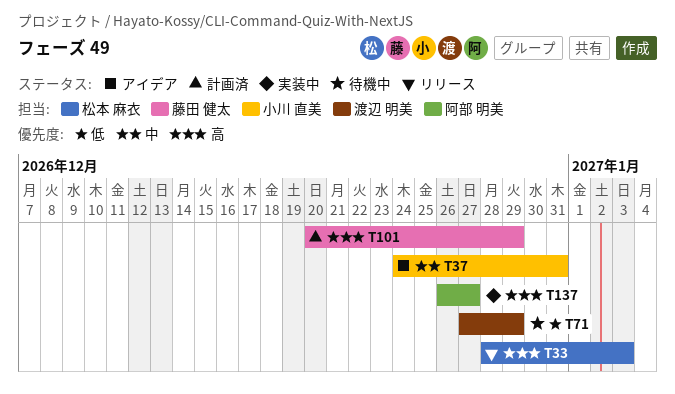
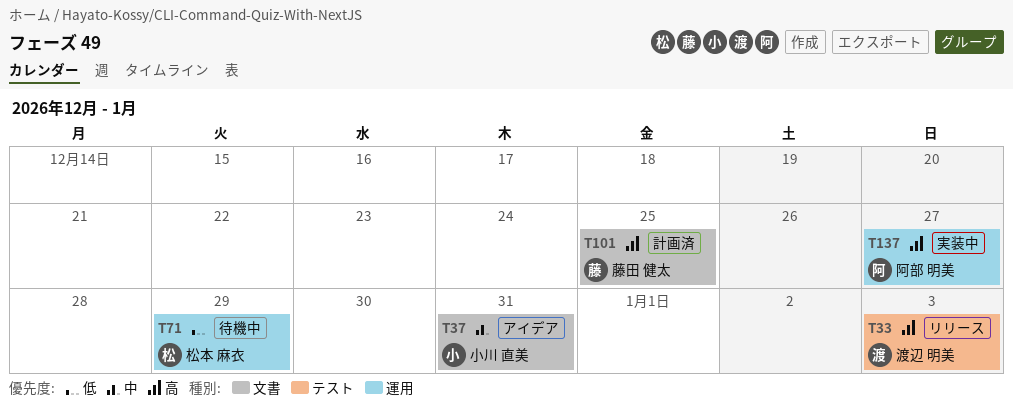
T33, owner: 松本 麻衣 -> 渡辺 明美
T71, owner: 渡辺 明美 -> 松本 麻衣
T101, due: Dec 29 -> Dec 25

